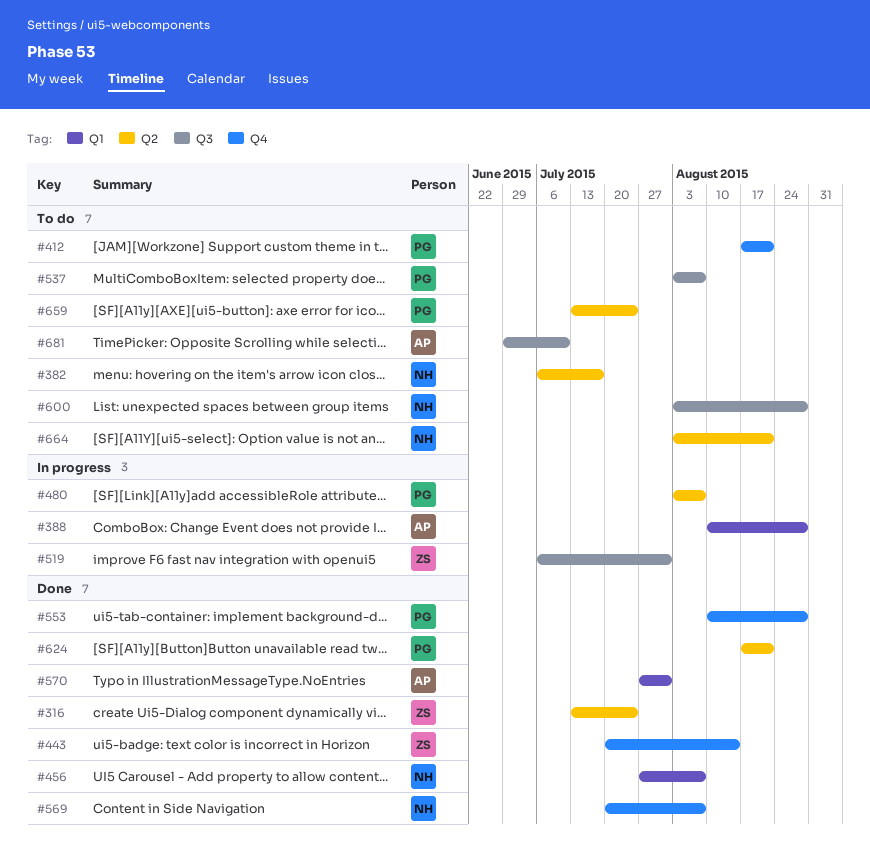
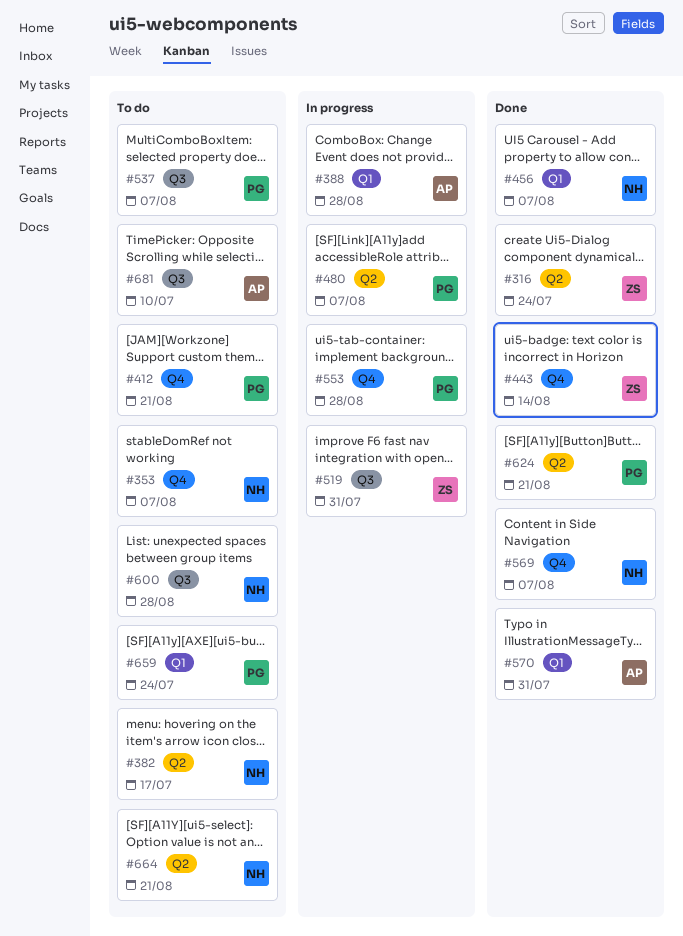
#353: none -> present
#553, status: Done -> In progress
#659, label: Q2 -> Q1

